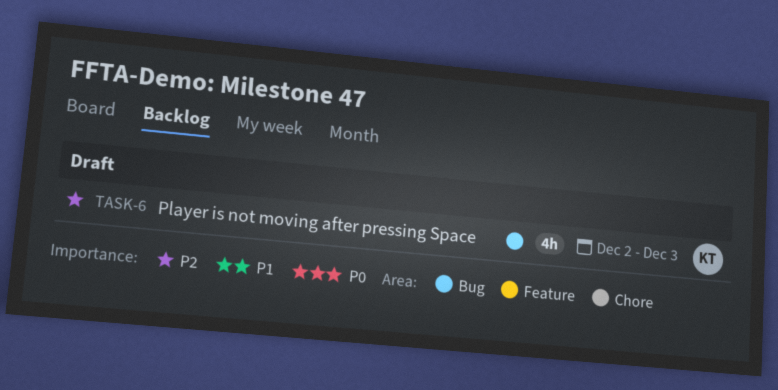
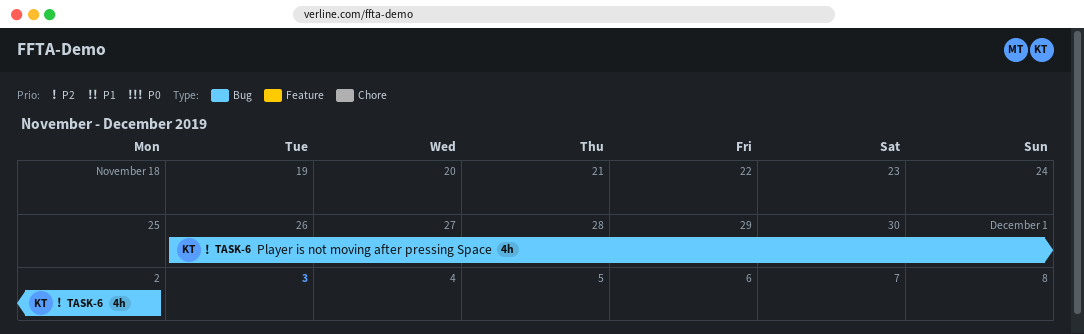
TASK-6, start: Dec 2 -> Nov 26
TASK-6, due: Dec 3 -> Dec 2

